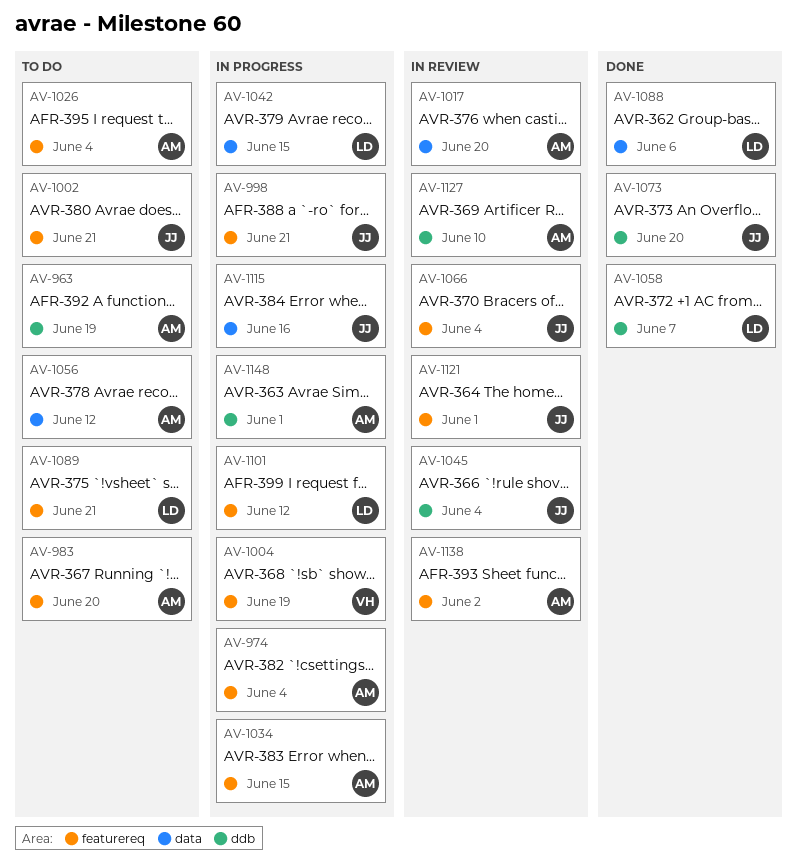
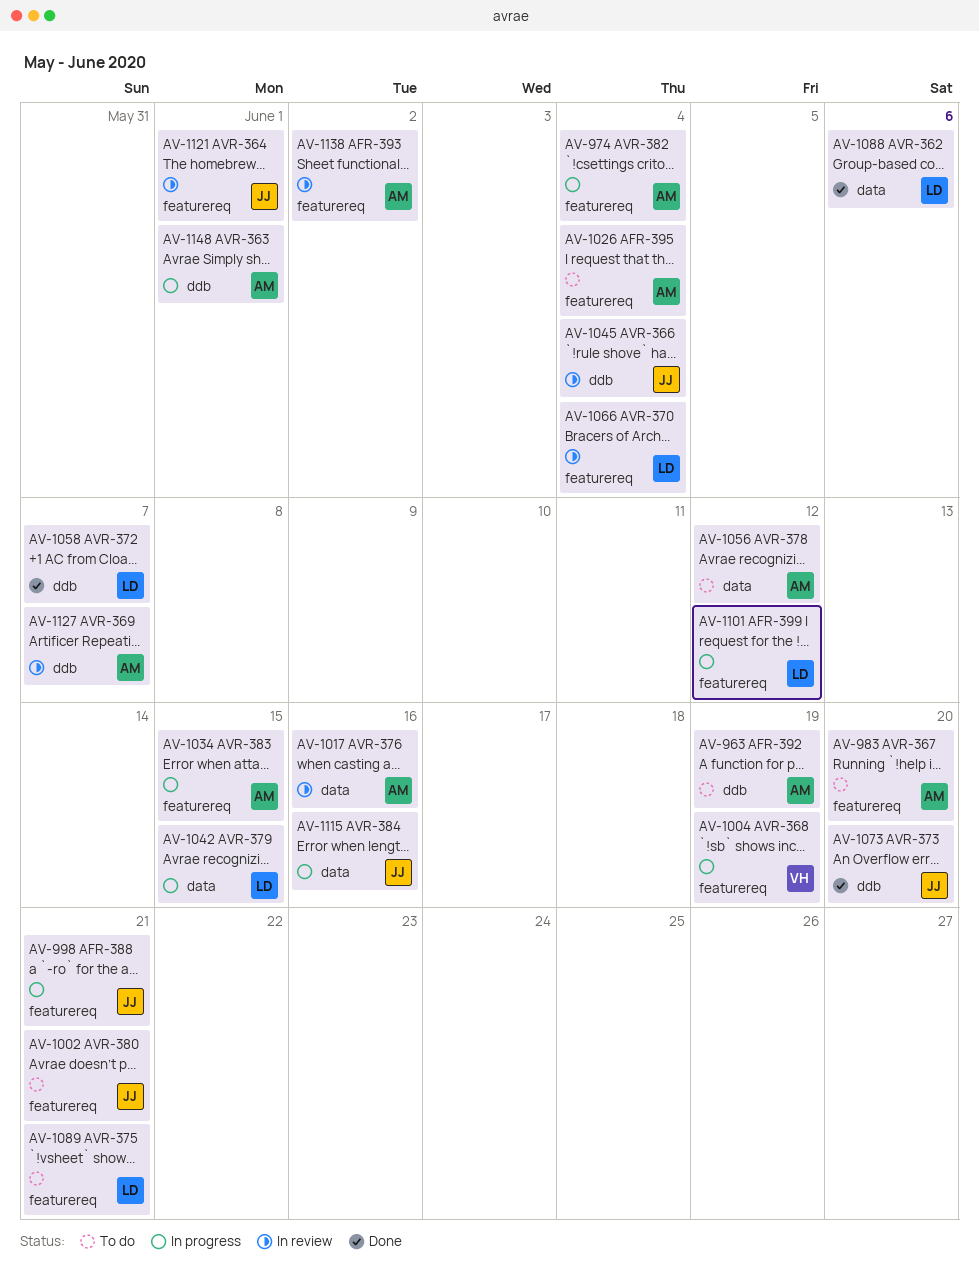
AV-1017, due: Jun 20 -> Jun 16
AV-1066, owner: JJ -> LD
AV-1127, due: Jun 10 -> Jun 7

